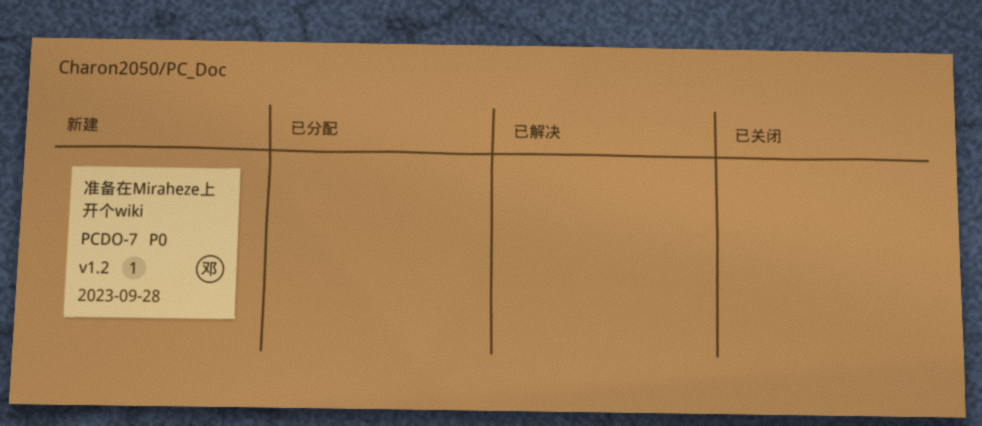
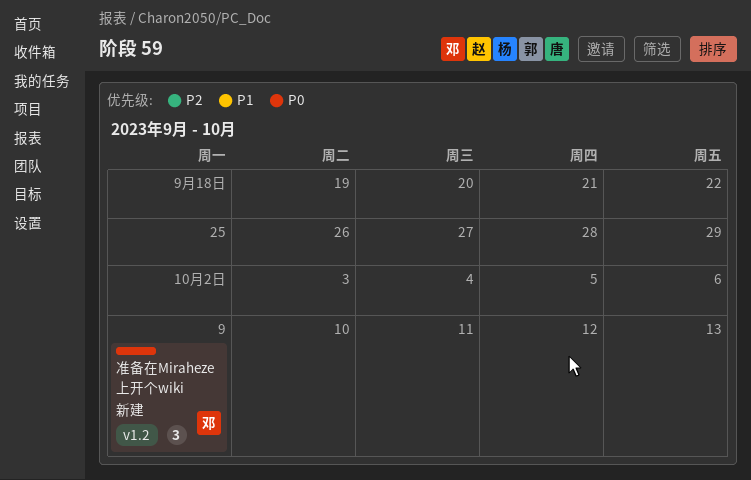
准备在Miraheze上开个wiki, estimate: 1 -> 3
准备在Miraheze上开个wiki, due: Sep 28 -> Oct 9

